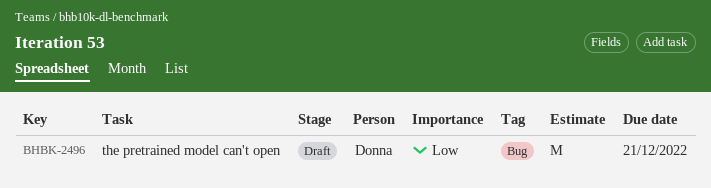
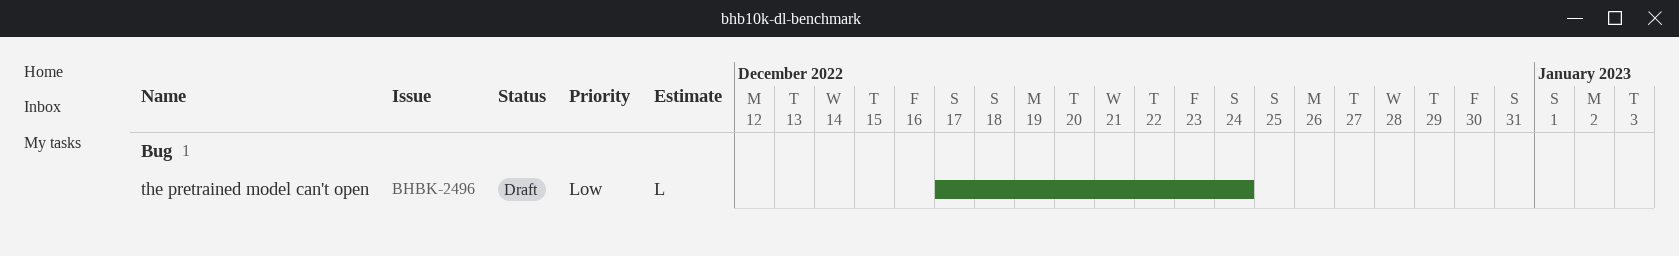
BHBK-2496, estimate: M -> L
BHBK-2496, due: Dec 21 -> Dec 24

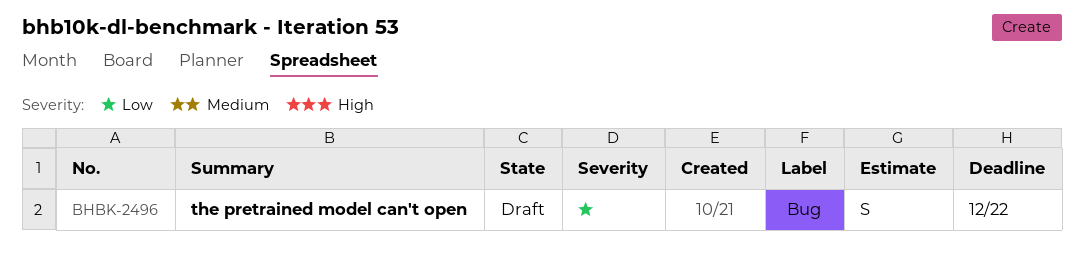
BHBK-2496, estimate: L -> S
BHBK-2496, due: Dec 24 -> Dec 22

